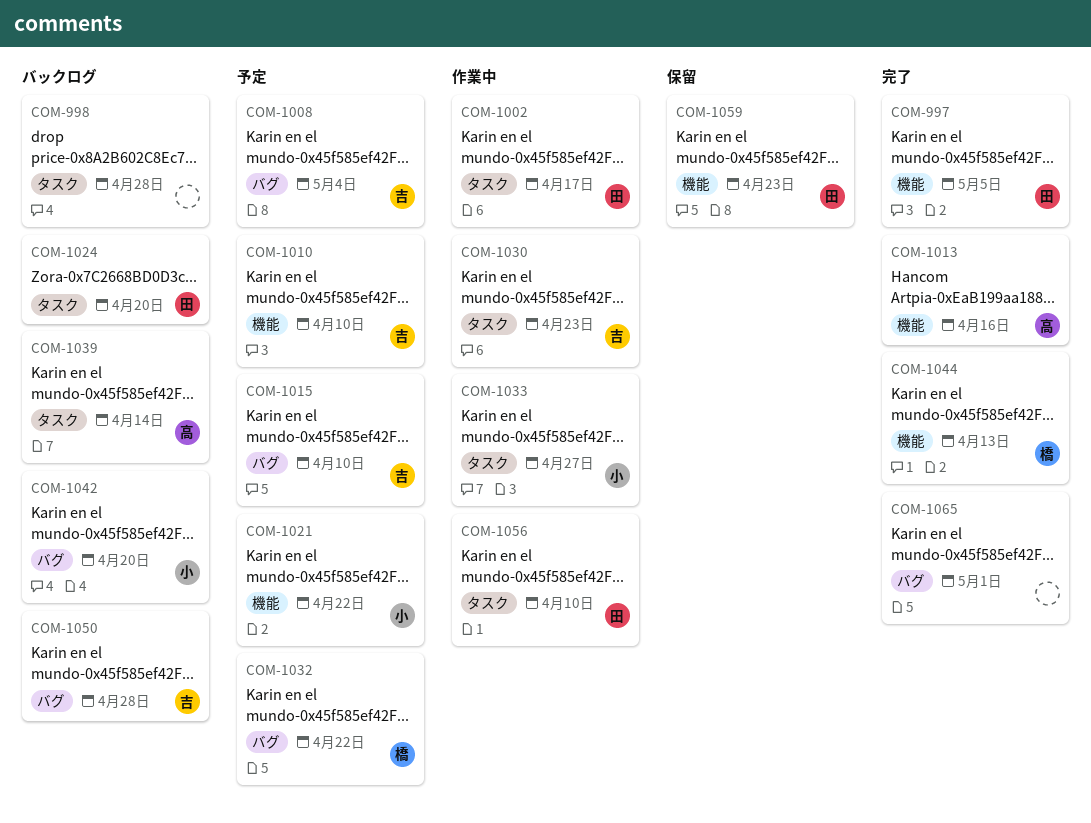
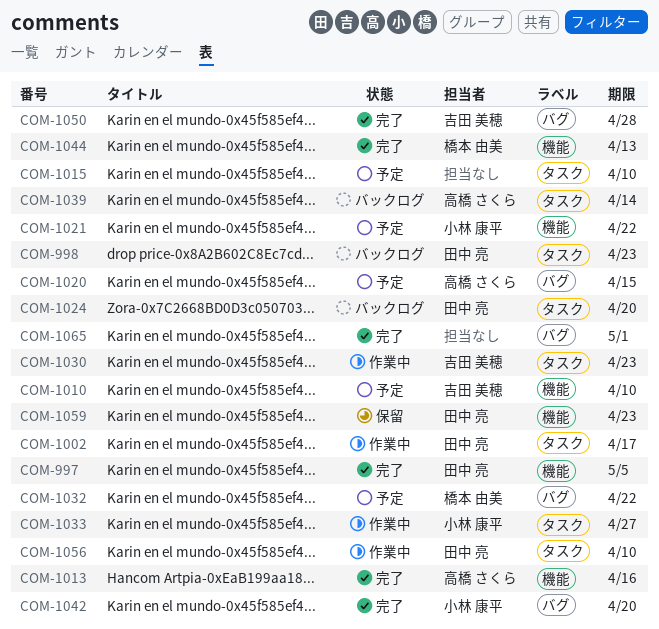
COM-998, owner: none -> 田中 亮
COM-998, due: Apr 28 -> Apr 23
COM-1008: present -> none
COM-1015, owner: 吉田 美穂 -> none
COM-1015, label: バグ -> タスク
COM-1020: none -> present
COM-1042, status: バックログ -> 完了
COM-1050, status: バックログ -> 完了

